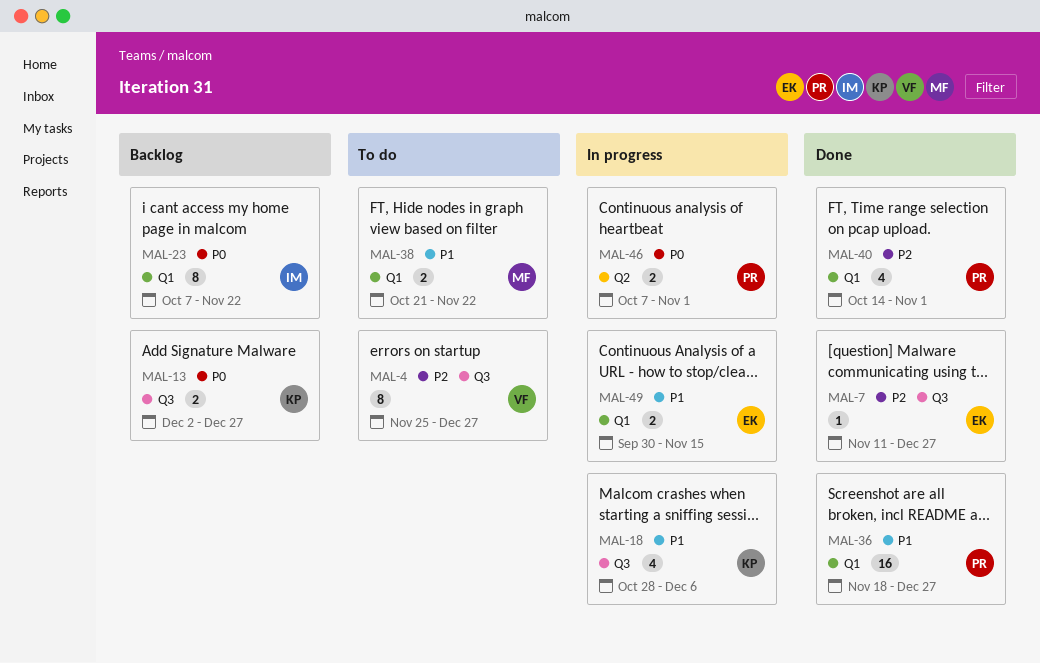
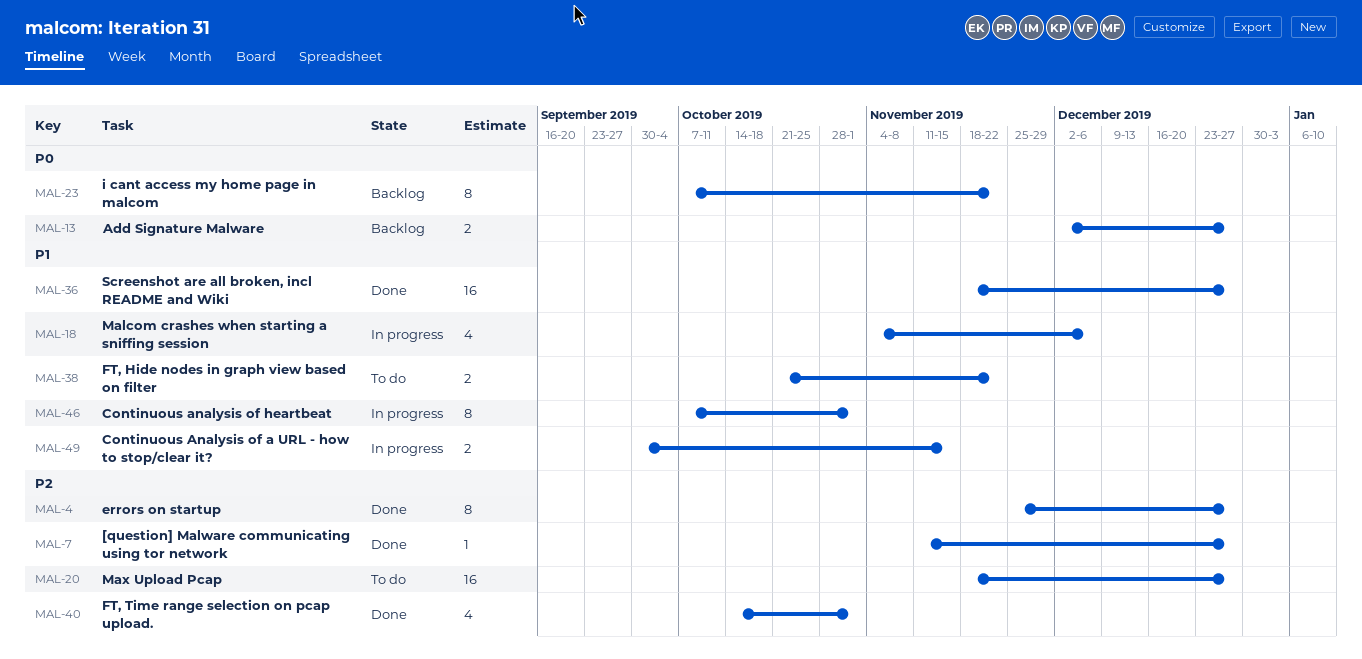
MAL-4, status: To do -> Done
MAL-18, start: Oct 28 -> Nov 4
MAL-20: none -> present
MAL-46, priority: P0 -> P1
MAL-46, estimate: 2 -> 8

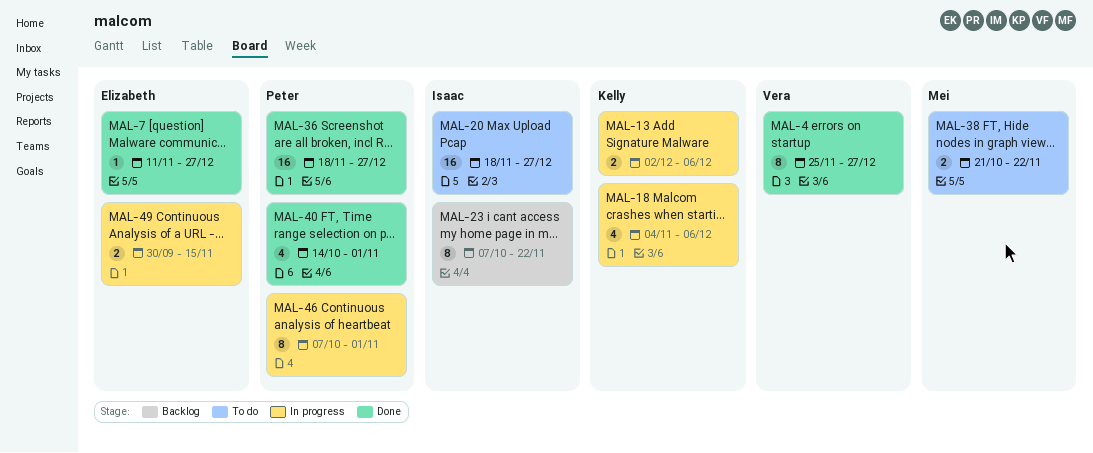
MAL-13, status: Backlog -> In progress
MAL-13, due: Dec 27 -> Dec 6

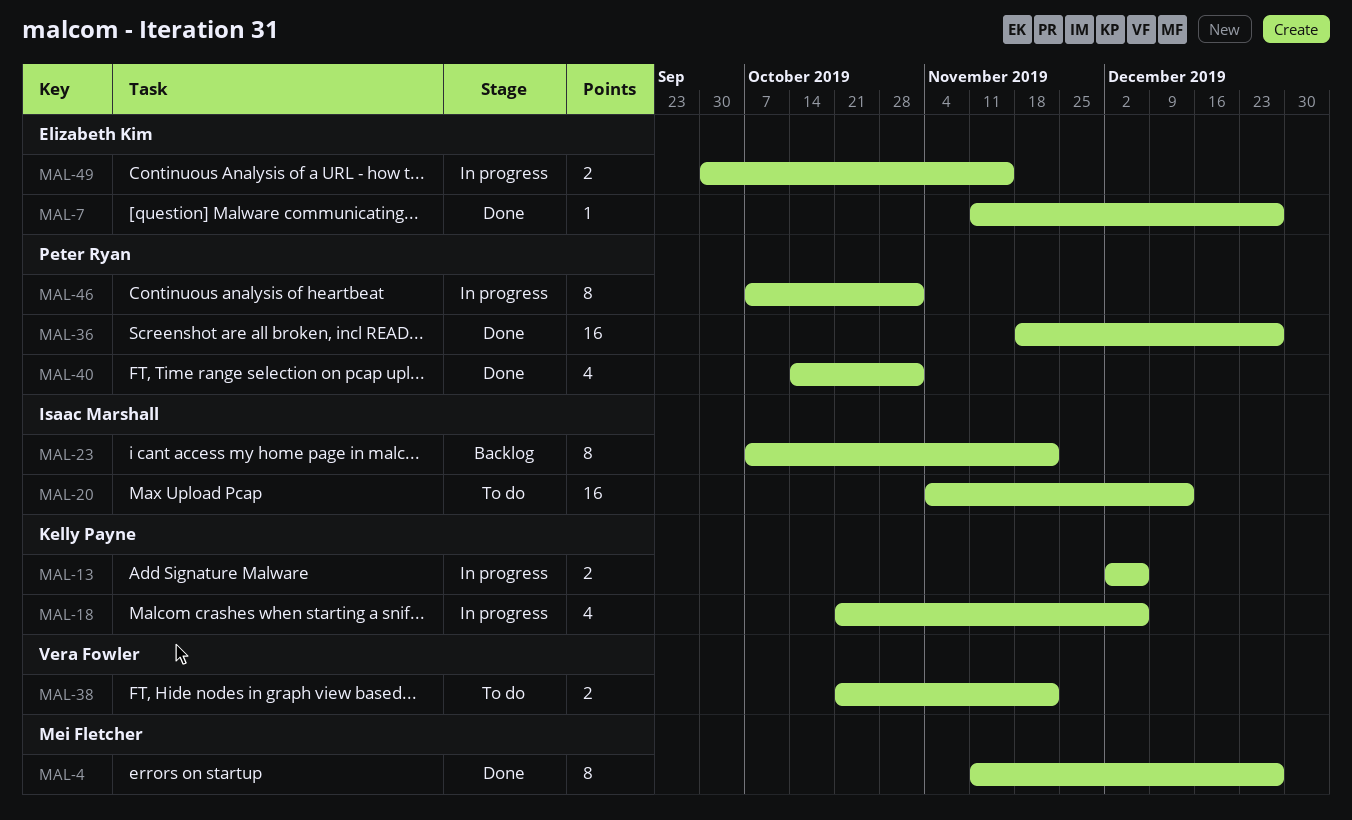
MAL-4, owner: Vera Fowler -> Mei Fletcher
MAL-4, start: Nov 25 -> Nov 11
MAL-18, start: Nov 4 -> Oct 21
MAL-20, start: Nov 18 -> Nov 4
MAL-20, due: Dec 27 -> Dec 13
MAL-38, owner: Mei Fletcher -> Vera Fowler

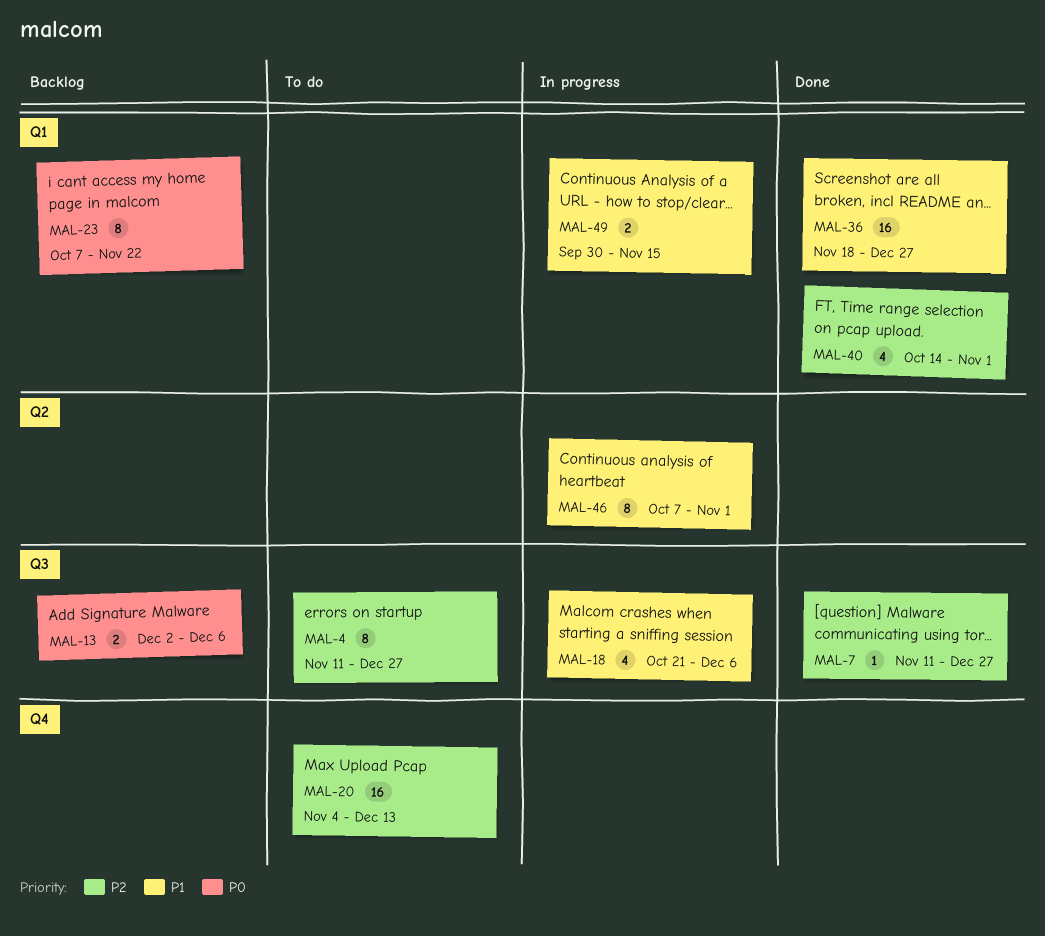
MAL-4, status: Done -> To do
MAL-13, status: In progress -> Backlog
MAL-38: present -> none

